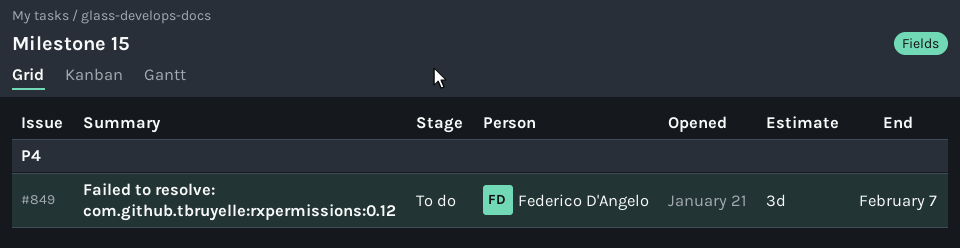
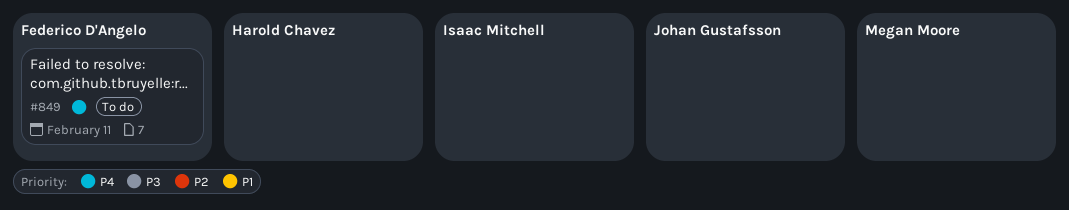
#849, due: Feb 7 -> Feb 11

